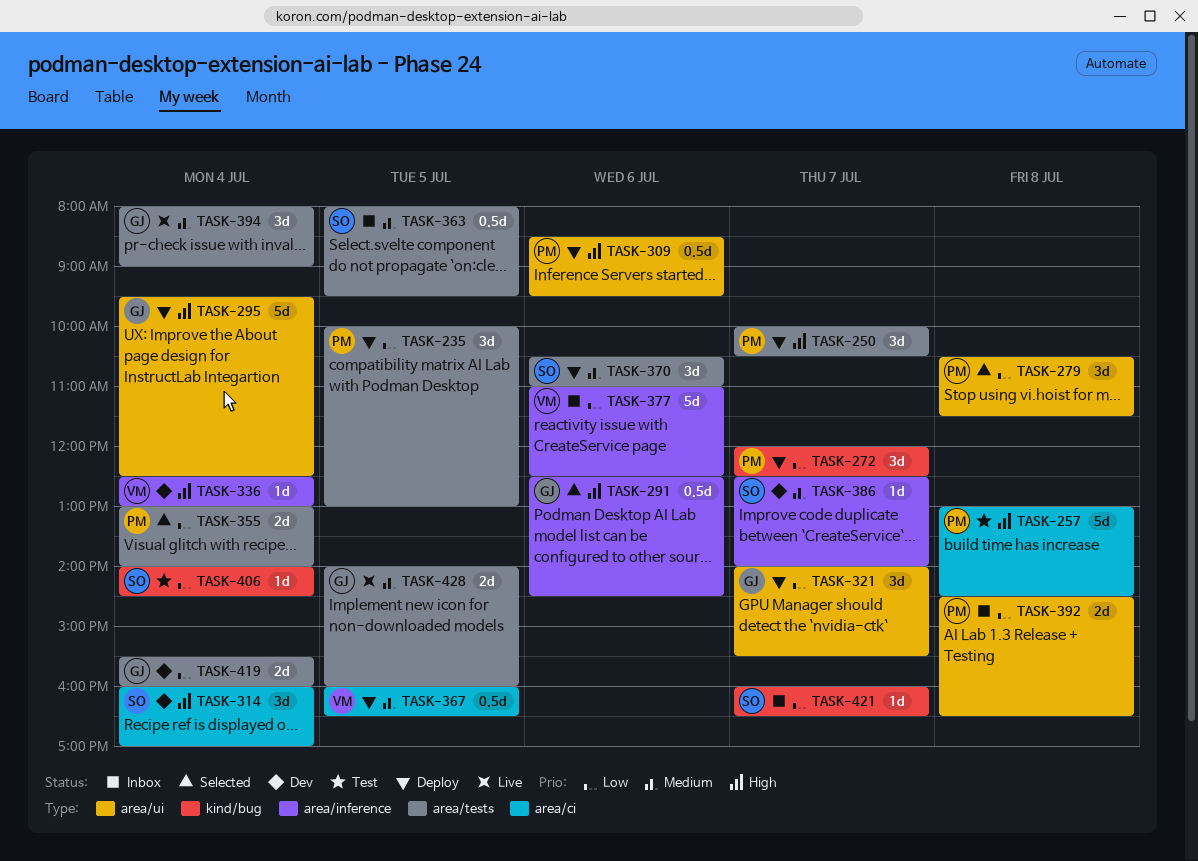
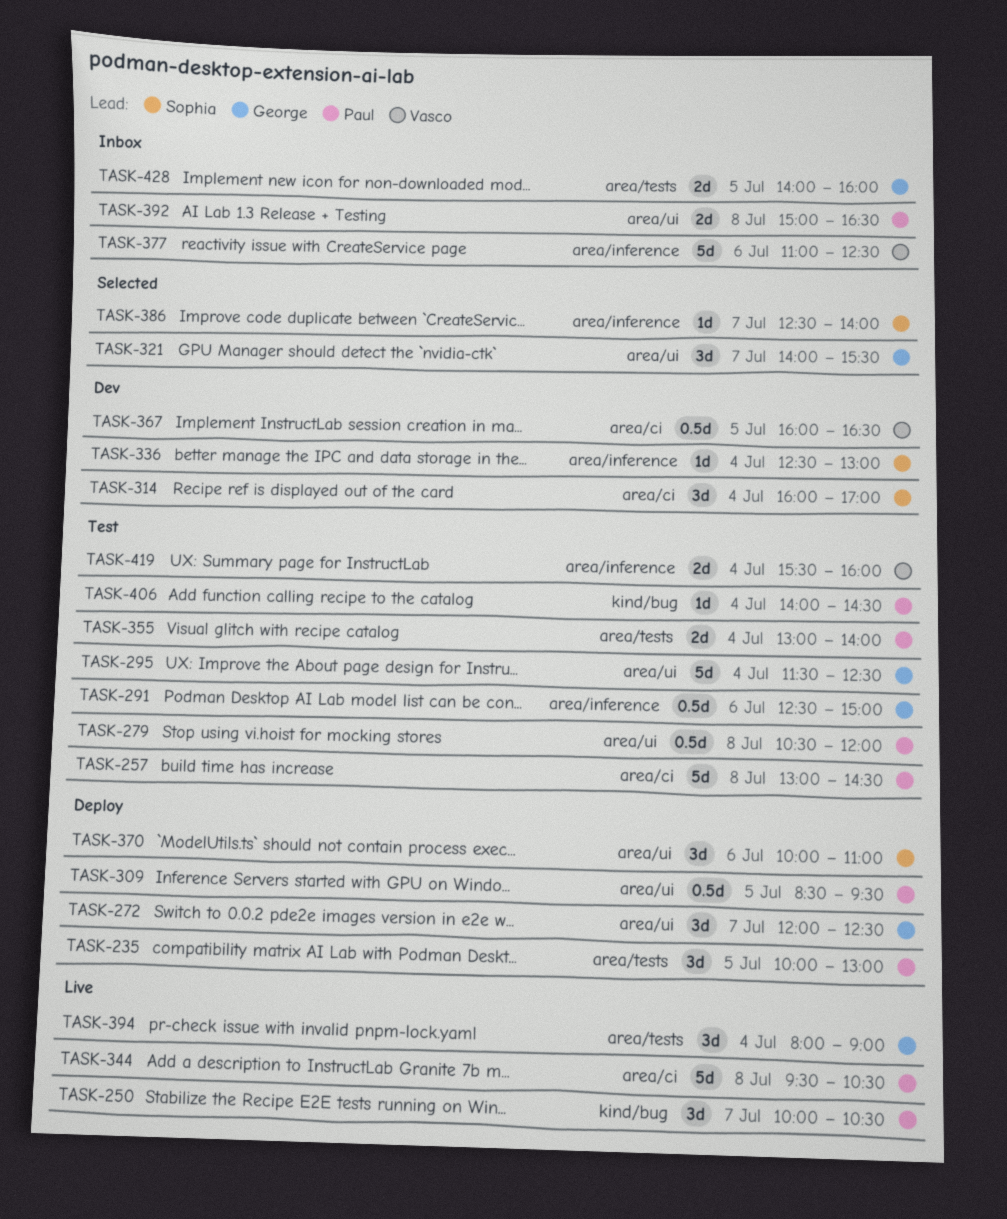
TASK-250, status: Deploy -> Live
TASK-250, label: area/tests -> kind/bug
TASK-272, owner: Paul -> George
TASK-272, label: kind/bug -> area/ui
TASK-279, status: Selected -> Test
TASK-279, estimate: 3d -> 0.5d
TASK-279, ends: 11:30 -> 12:00
TASK-291, status: Selected -> Test
TASK-291, ends: 14:30 -> 15:00
TASK-295, status: Deploy -> Test
TASK-295, begins: 09:30 -> 11:30
TASK-309, day: Jul 6 -> Jul 5
TASK-321, status: Deploy -> Selected
TASK-336, owner: Vasco -> Sophia
TASK-344: none -> present
TASK-355, status: Selected -> Test
TASK-363: present -> none
TASK-367, status: Deploy -> Dev
TASK-370, label: area/tests -> area/ui
TASK-370, begins: 10:30 -> 10:00
TASK-386, status: Dev -> Selected
TASK-392, begins: 14:30 -> 15:00
TASK-406, owner: Sophia -> Paul
TASK-419, status: Dev -> Test
TASK-419, owner: George -> Vasco
TASK-419, label: area/tests -> area/inference
TASK-421: present -> none
TASK-428, status: Live -> Inbox

